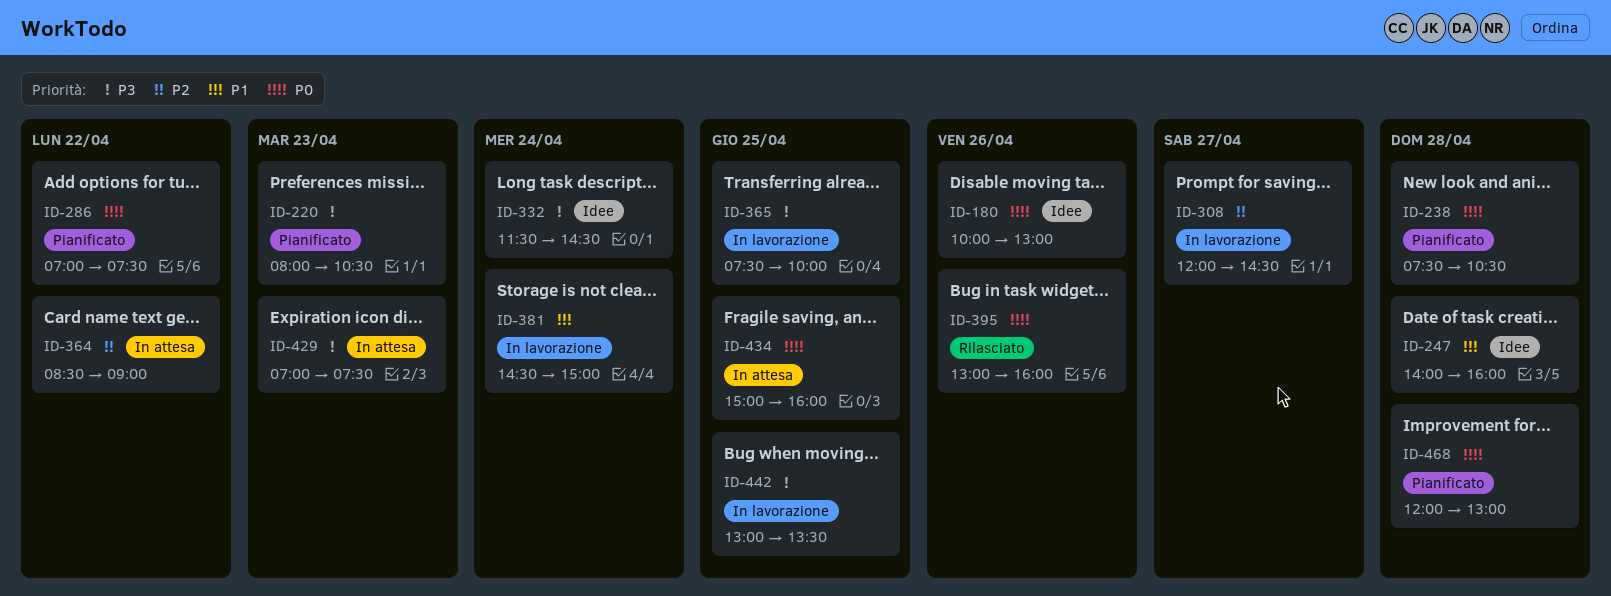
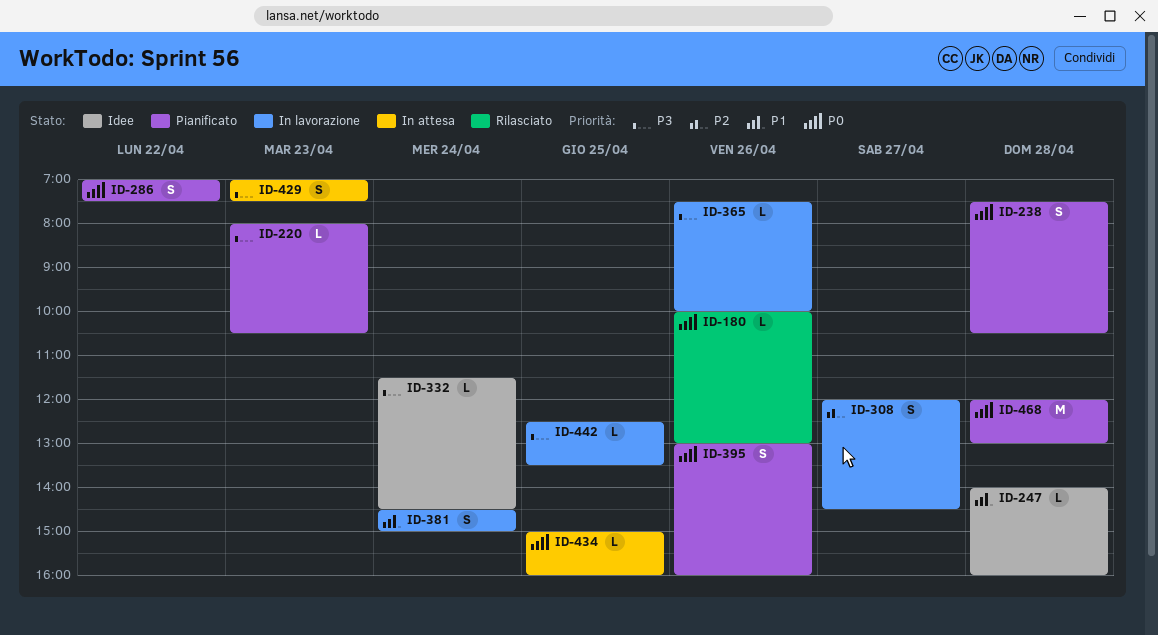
ID-180, status: Idee -> Rilasciato
ID-364: present -> none
ID-365, day: Apr 25 -> Apr 26
ID-395, status: Rilasciato -> Pianificato
ID-442, begins: 13:00 -> 12:30

